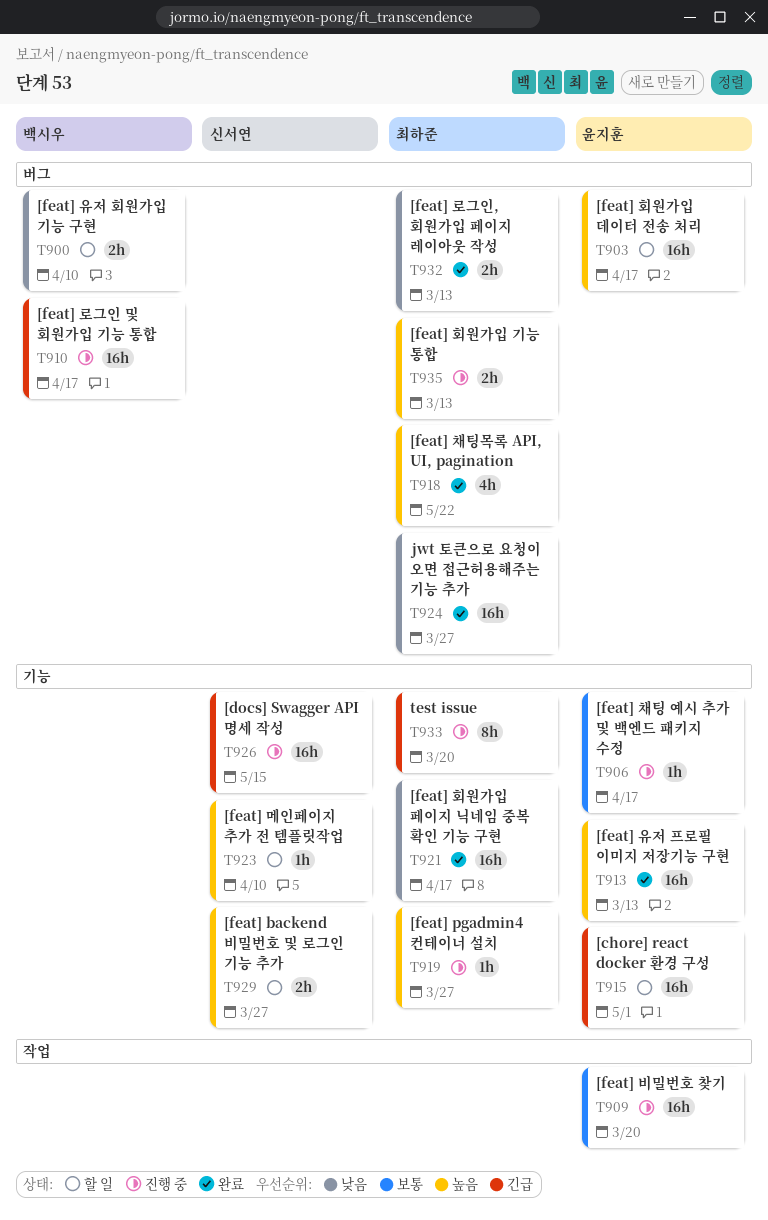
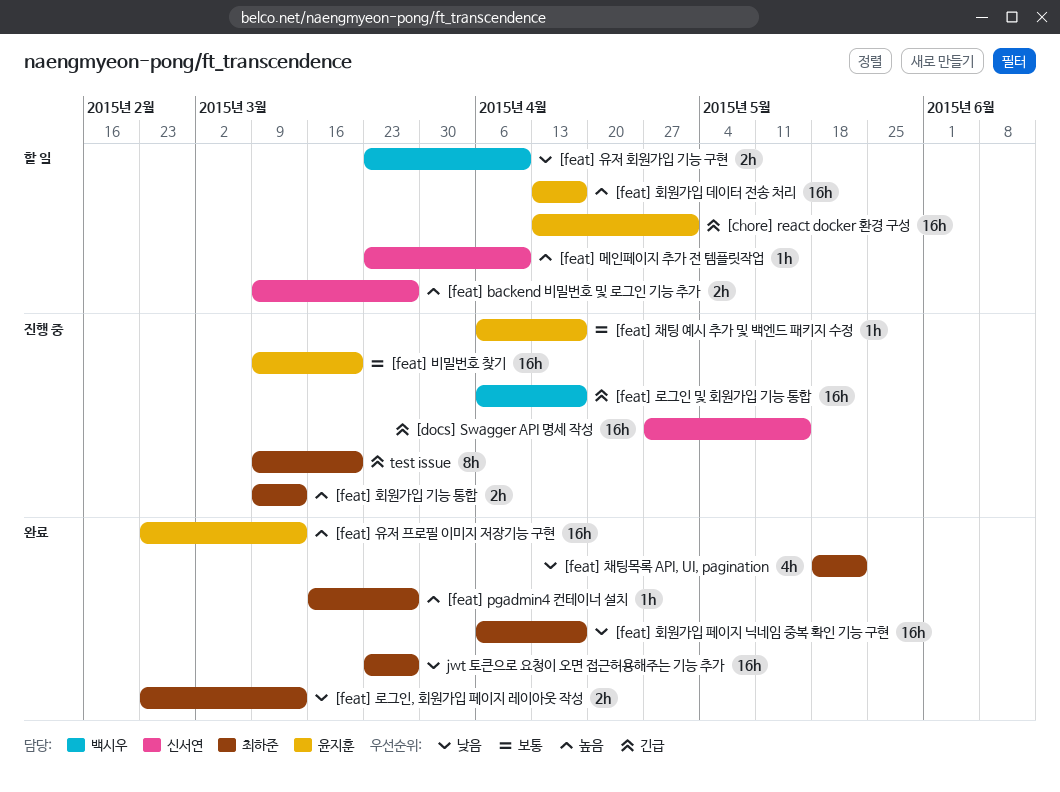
[feat] pgadmin4 컨테이너 설치, status: 진행 중 -> 완료
[feat] 채팅목록 API, UI, pagination, priority: 높음 -> 낮음

